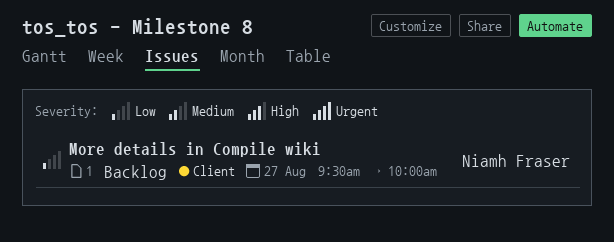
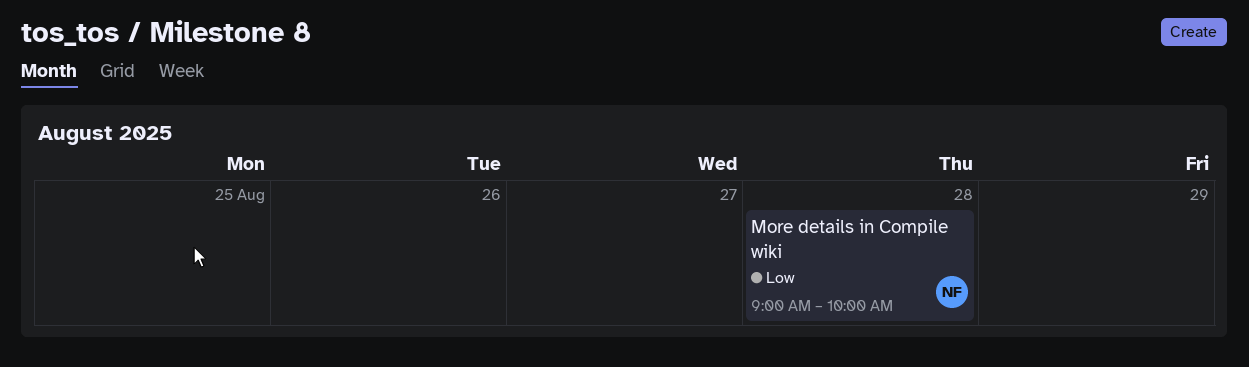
More details in Compile wiki, day: Aug 27 -> Aug 28
More details in Compile wiki, begins: 09:30 -> 09:00

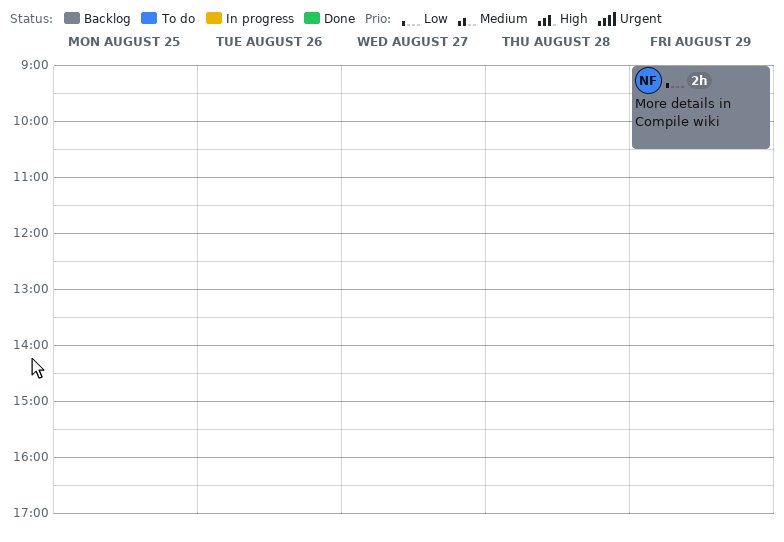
More details in Compile wiki, day: Aug 28 -> Aug 29
More details in Compile wiki, ends: 10:00 -> 10:30

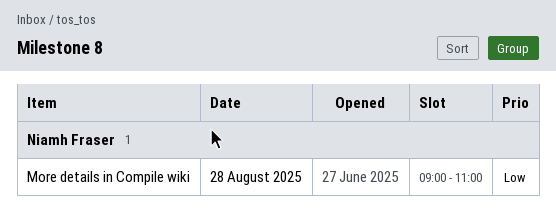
More details in Compile wiki, day: Aug 29 -> Aug 28
More details in Compile wiki, ends: 10:30 -> 11:00

